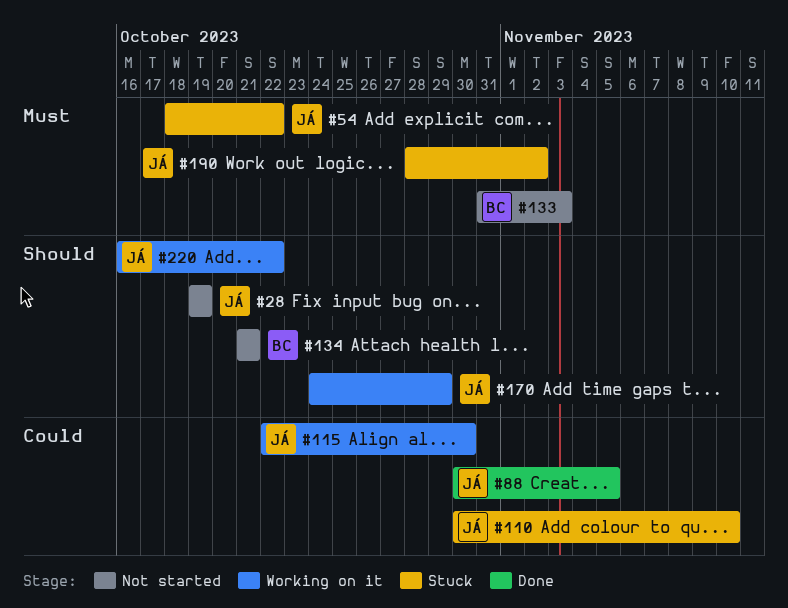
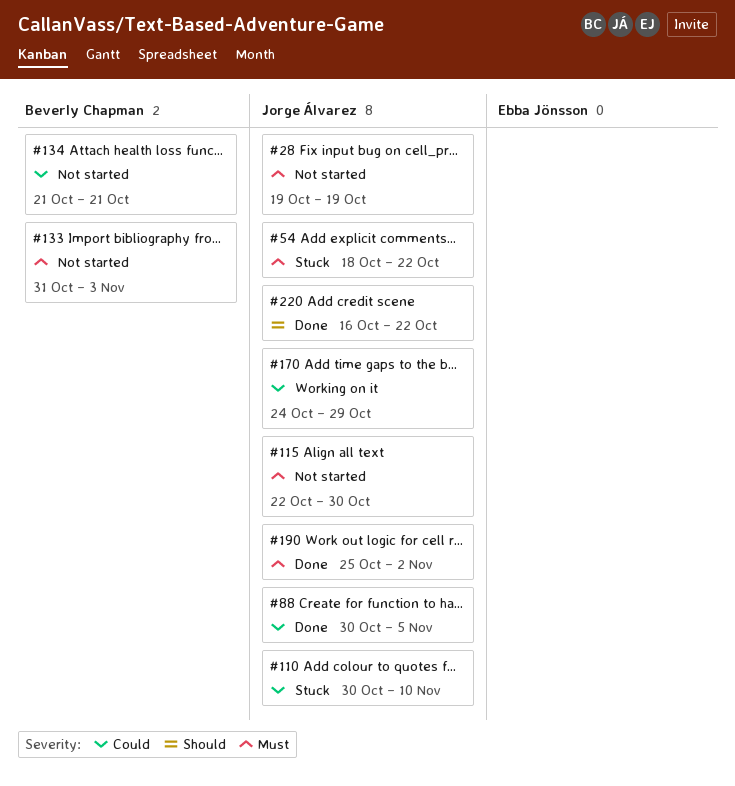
#28, priority: Should -> Must
#115, status: Working on it -> Not started
#115, priority: Could -> Must
#134, priority: Should -> Could
#170, priority: Should -> Could
#190, status: Stuck -> Done
#190, start: Oct 28 -> Oct 25
#220, status: Working on it -> Done

